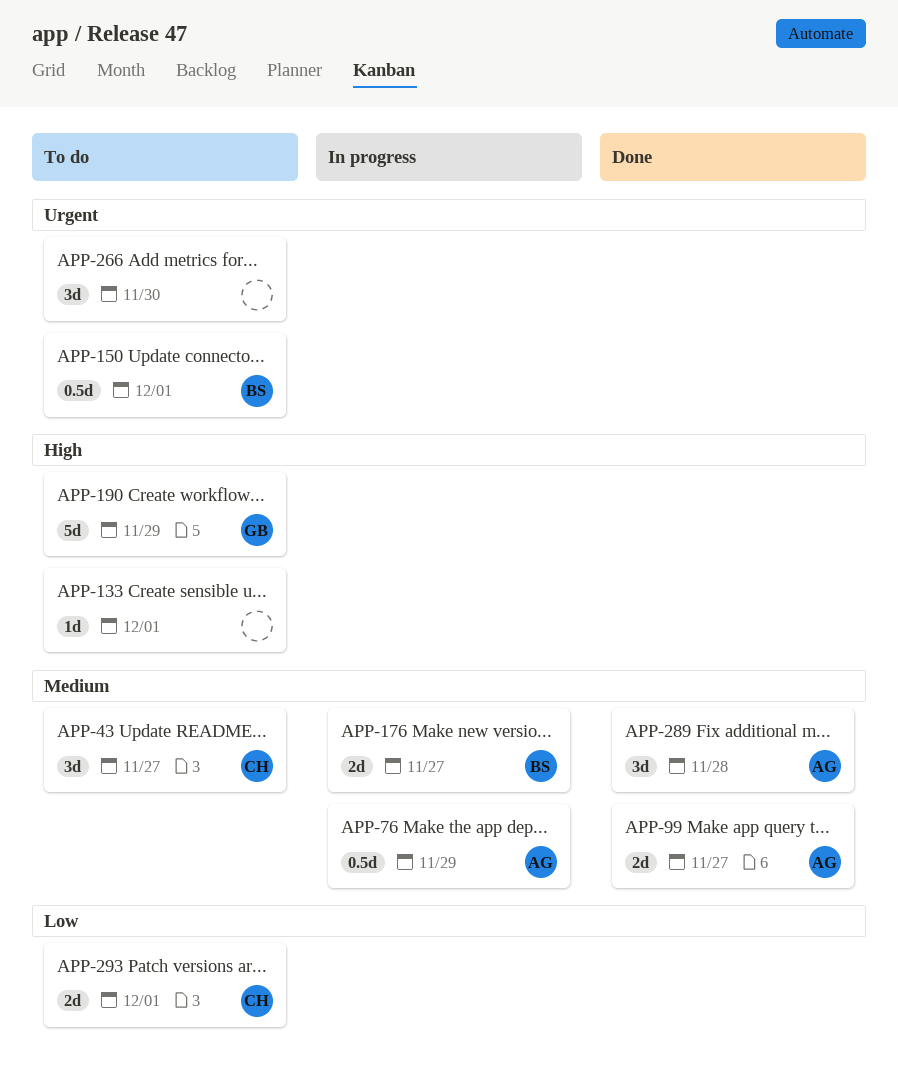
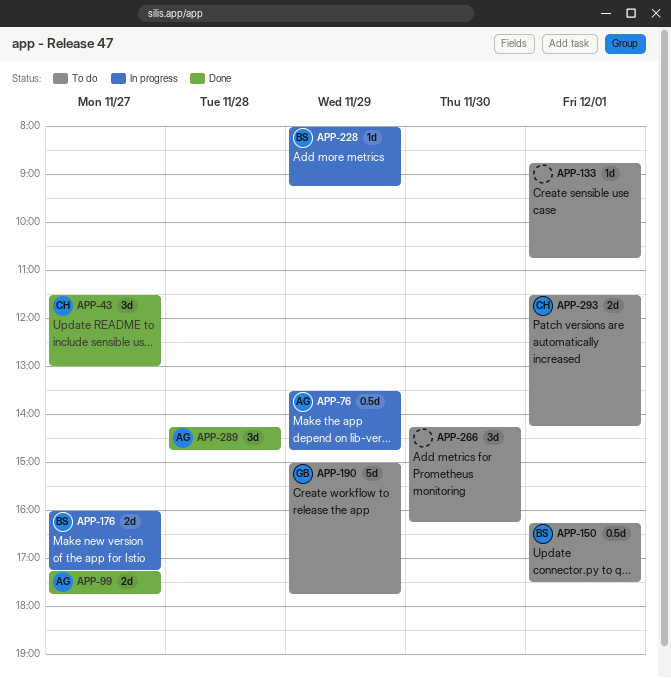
APP-43, status: To do -> Done
APP-228: none -> present

